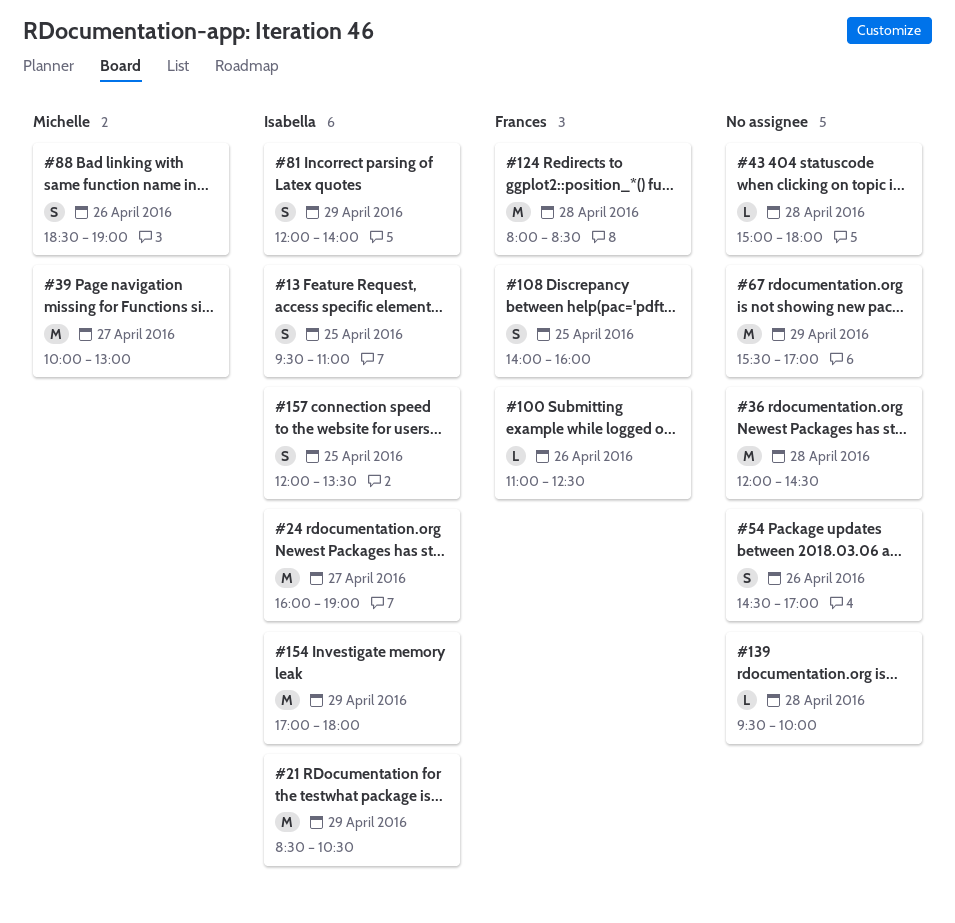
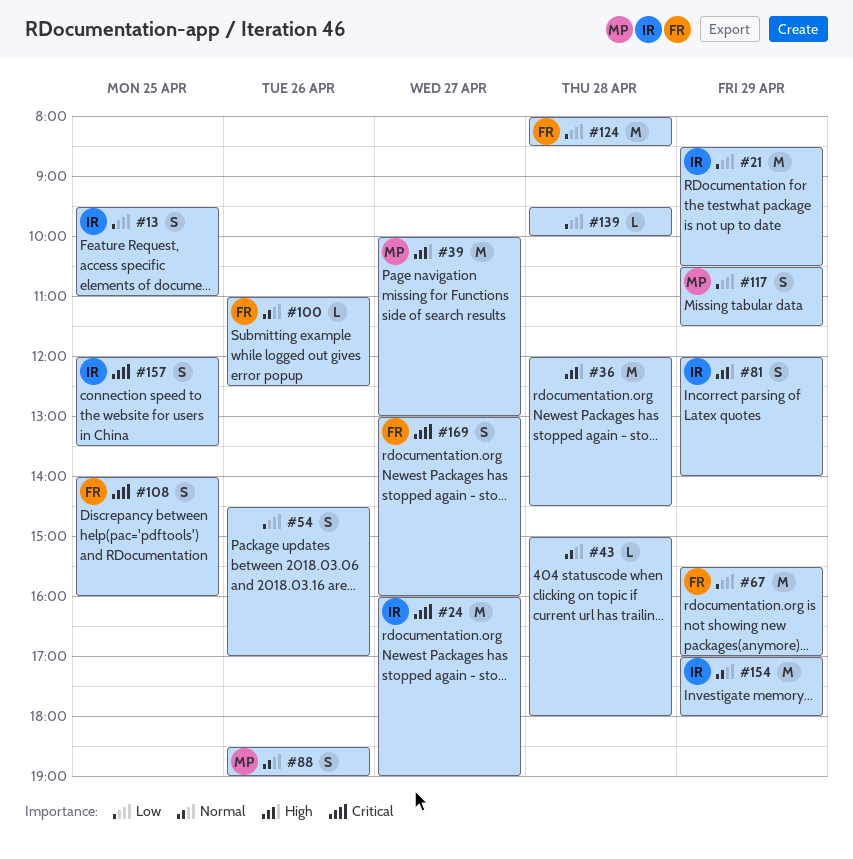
#67, owner: none -> Frances
#117: none -> present
#169: none -> present

